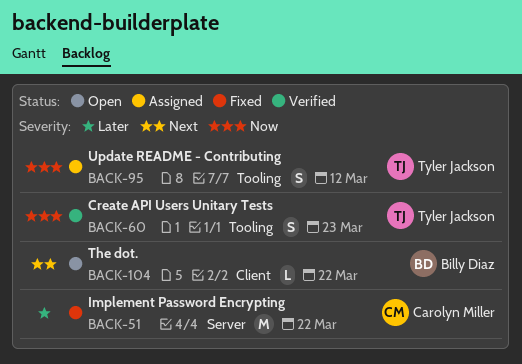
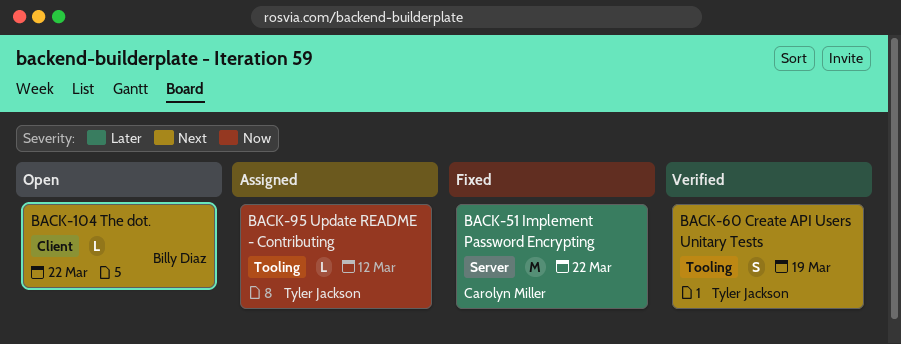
BACK-60, priority: Now -> Next
BACK-60, due: Mar 23 -> Mar 19
BACK-95, estimate: S -> L

